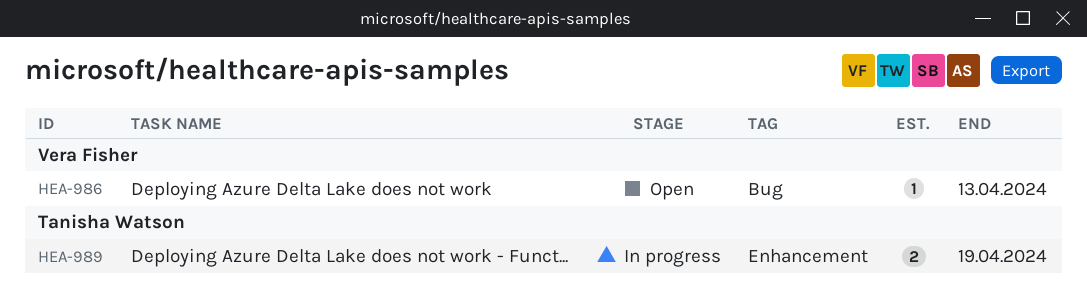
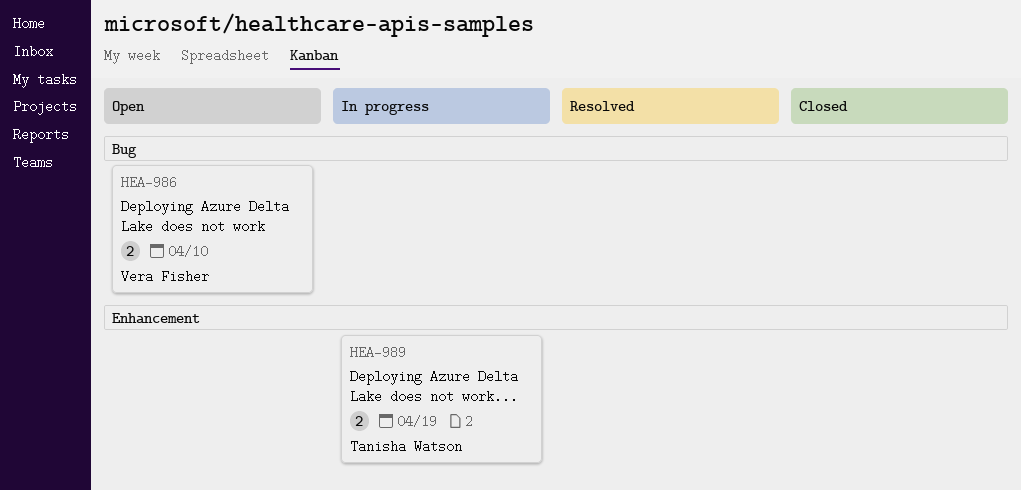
HEA-986, estimate: 1 -> 2
HEA-986, due: Apr 13 -> Apr 10

